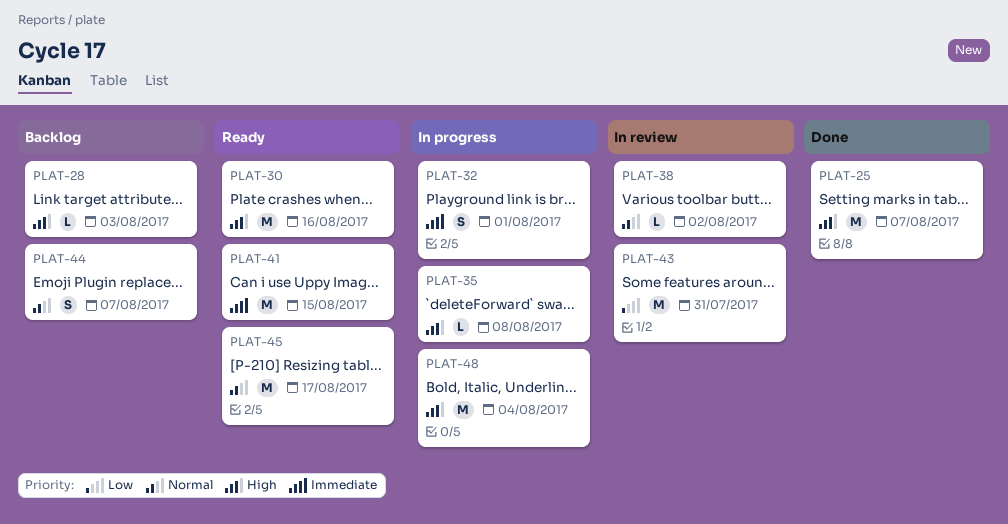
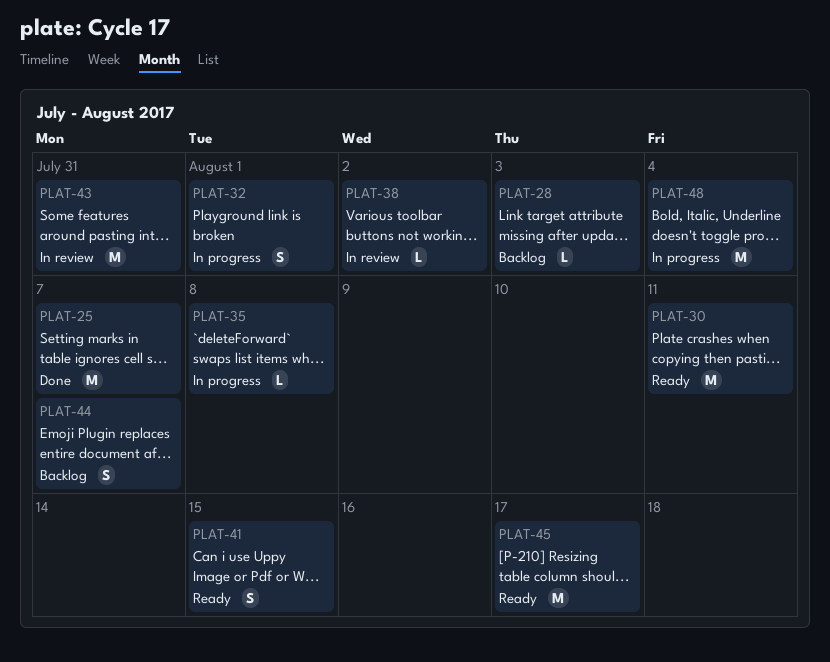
PLAT-30, due: Aug 16 -> Aug 11
PLAT-41, estimate: M -> S

